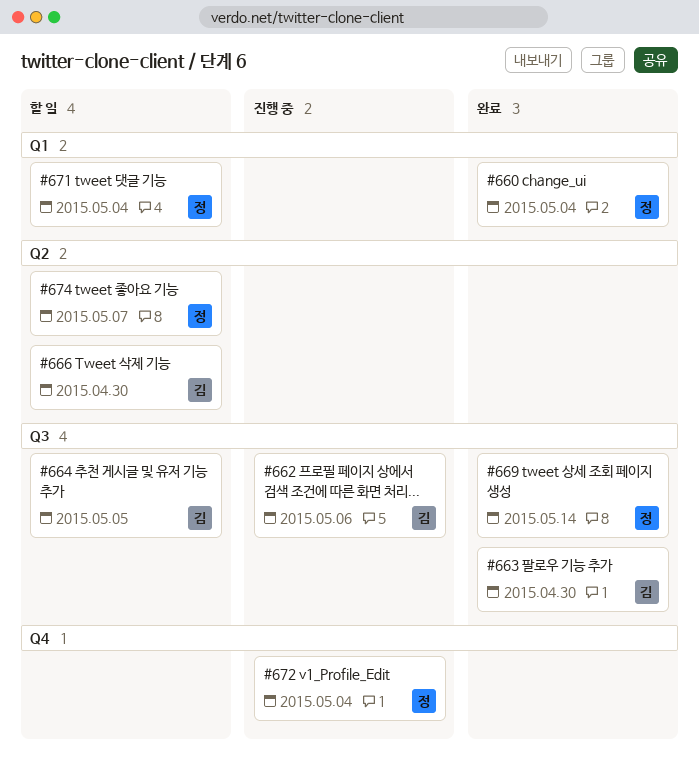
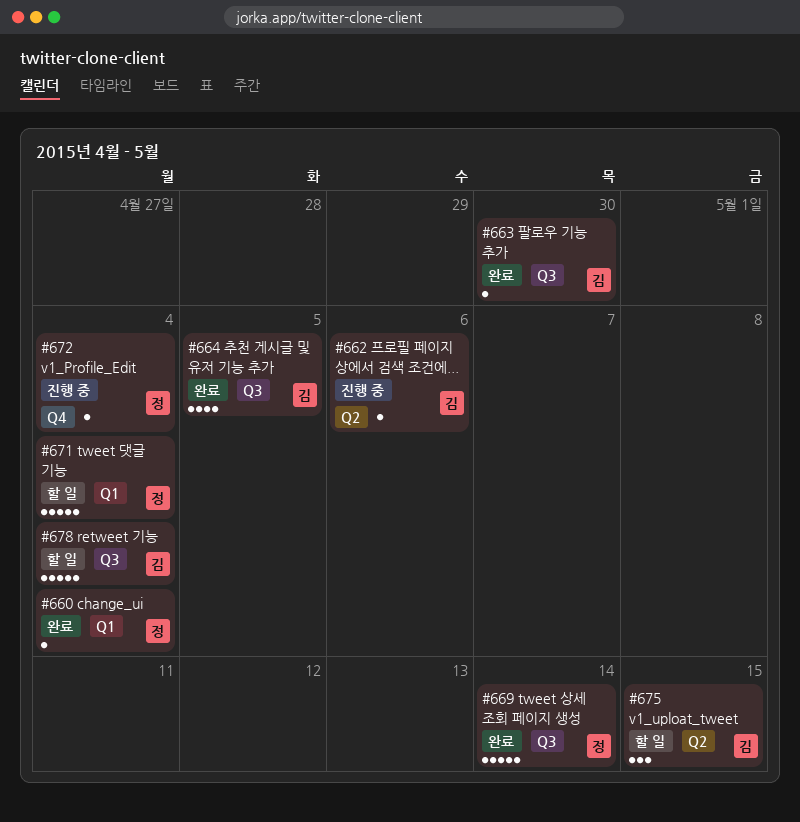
#662, label: Q3 -> Q2
#664, status: 할 일 -> 완료
#666: present -> none
#674: present -> none
#675: none -> present
#678: none -> present

